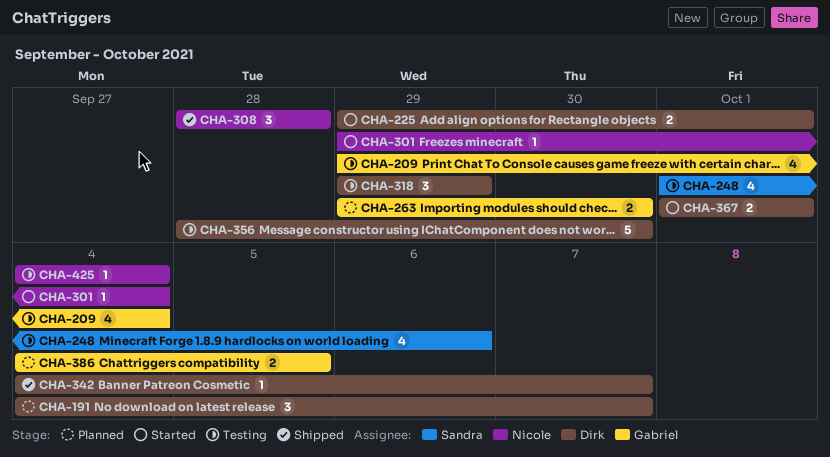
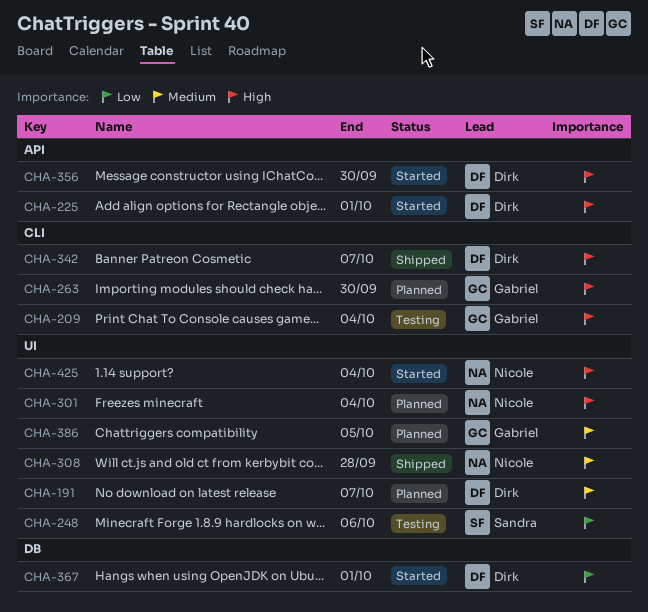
CHA-301, status: Started -> Planned
CHA-318: present -> none
CHA-356, status: Testing -> Started
CHA-425, status: Testing -> Started

